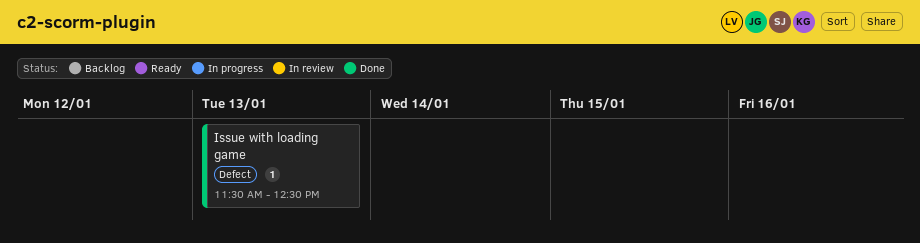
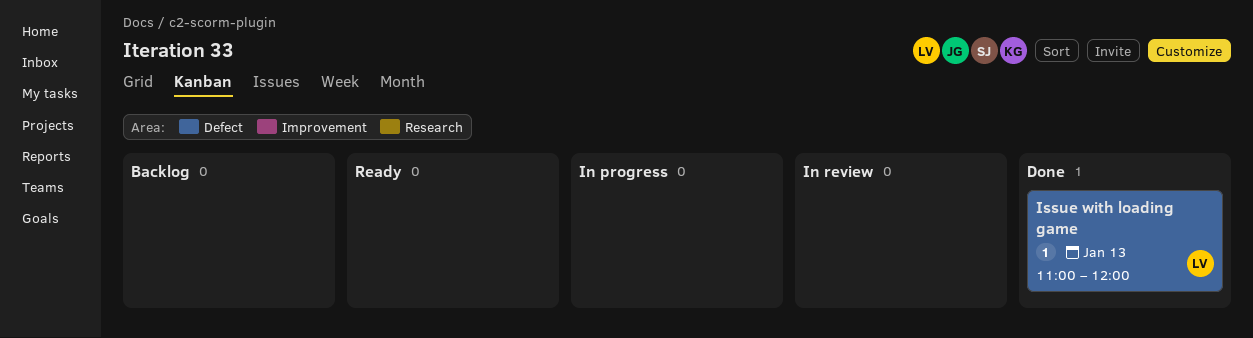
Issue with loading game, begins: 11:30 -> 11:00
Issue with loading game, ends: 12:30 -> 12:00

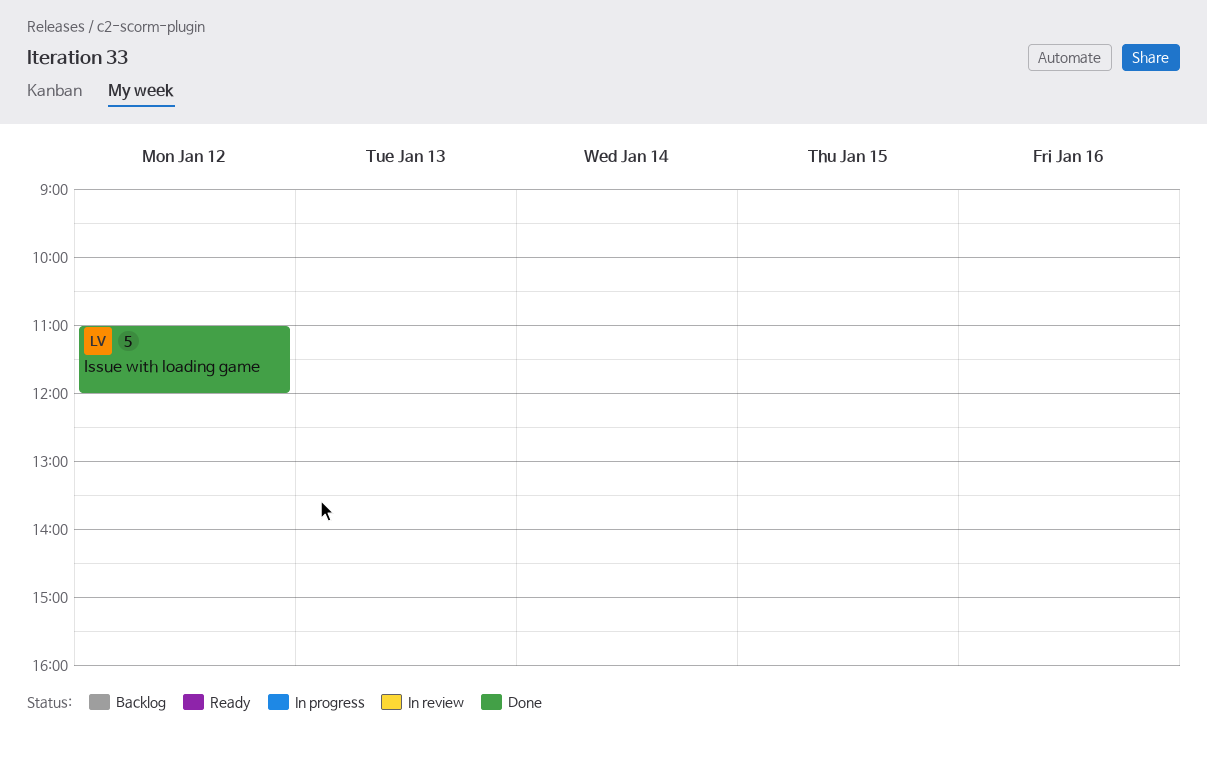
Issue with loading game, estimate: 1 -> 5
Issue with loading game, day: Jan 13 -> Jan 12

